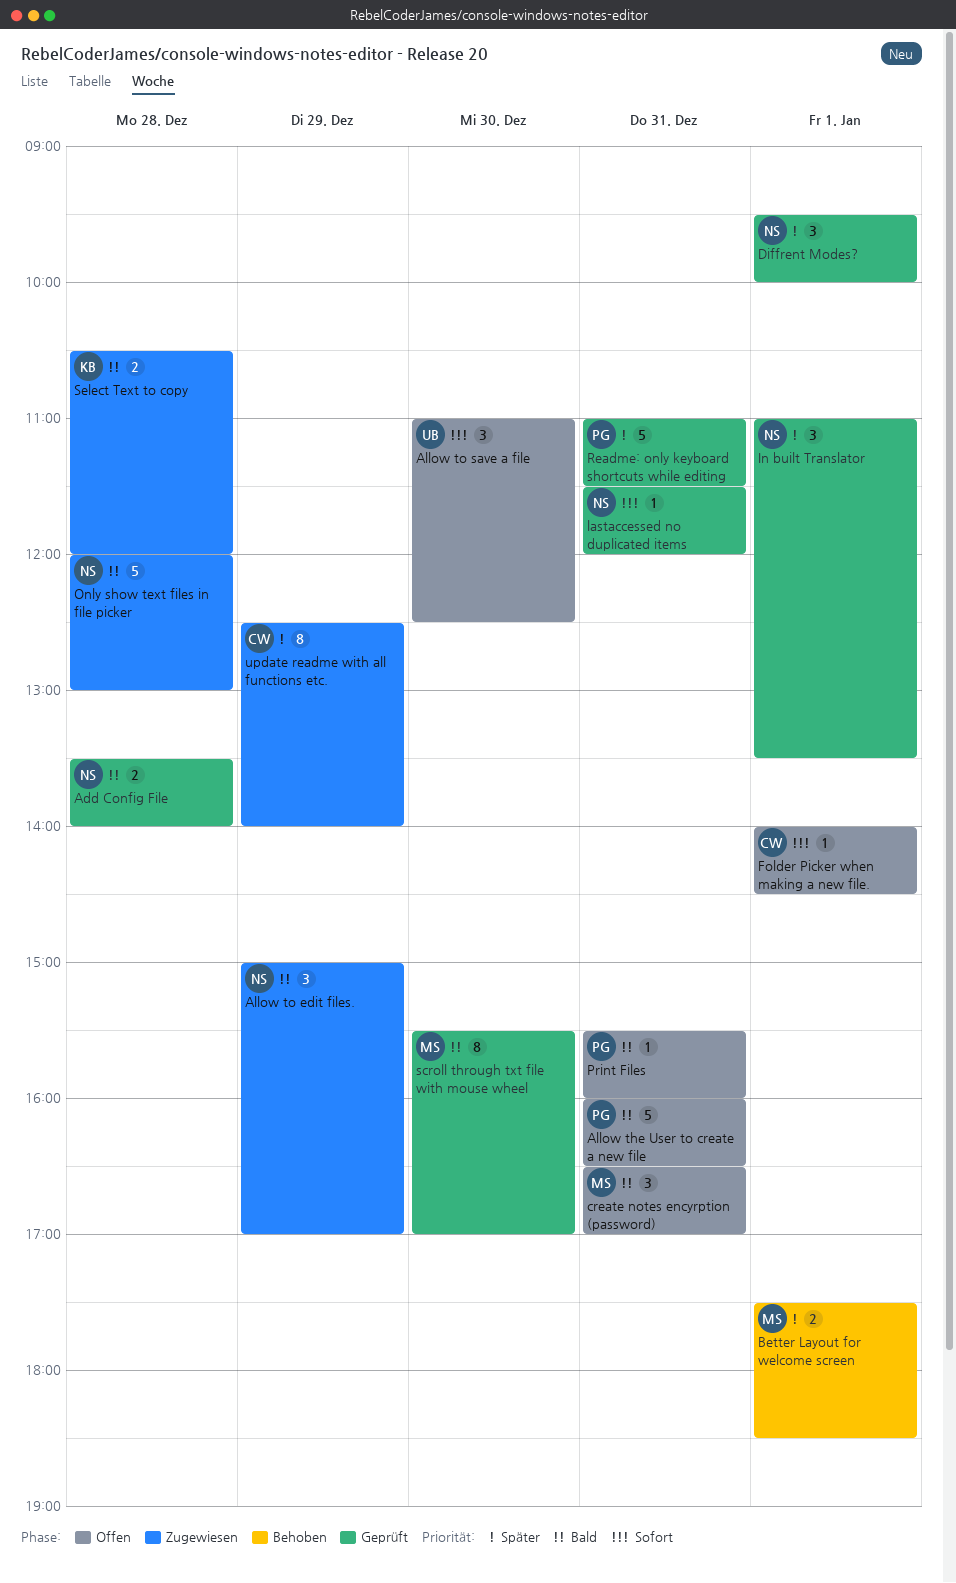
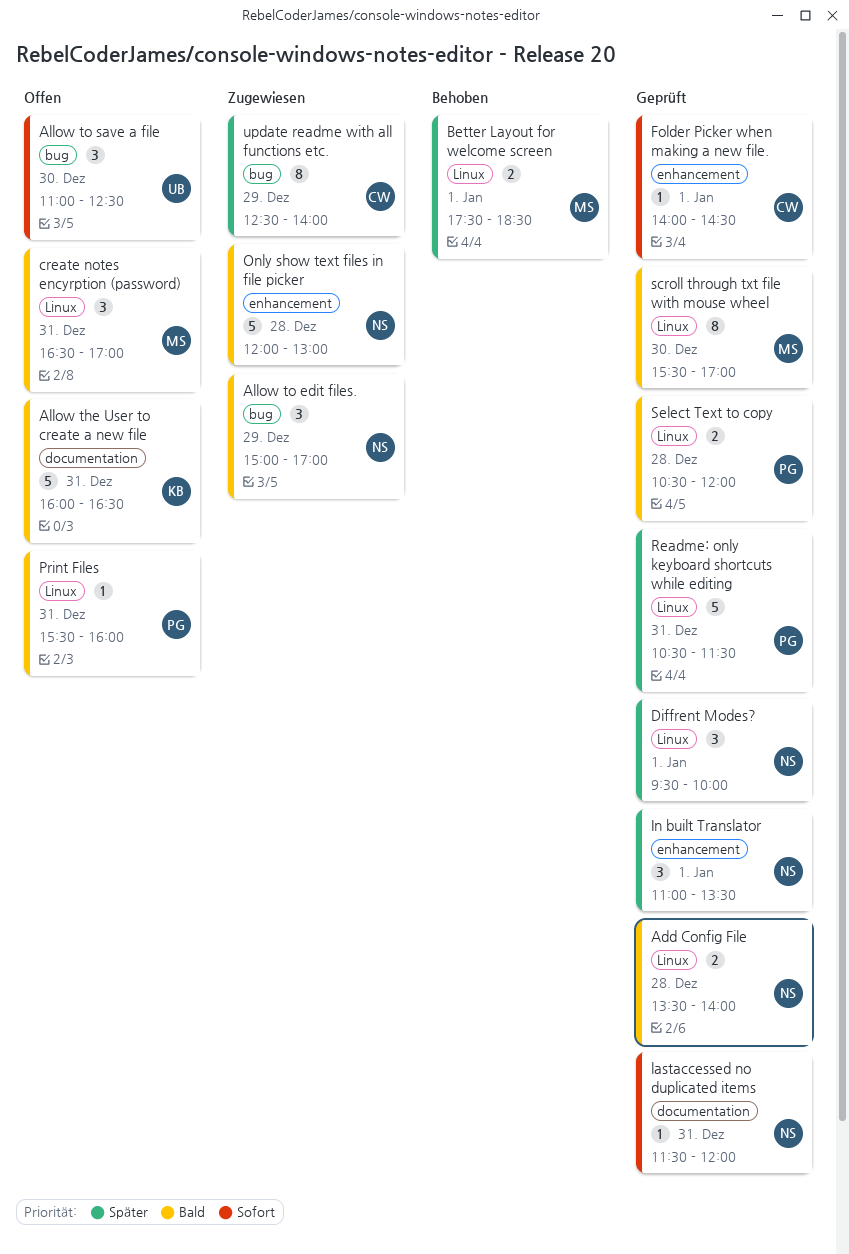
Allow the User to create a new file, owner: PG -> KB
Folder Picker when making a new file., status: Offen -> Geprüft
Readme: only keyboard shortcuts while editing, begins: 11:00 -> 10:30
Select Text to copy, status: Zugewiesen -> Geprüft
Select Text to copy, owner: KB -> PG

